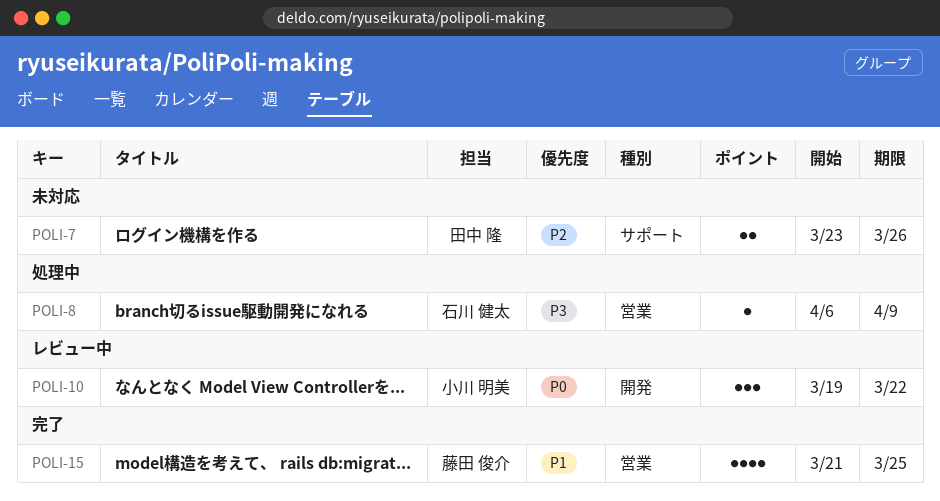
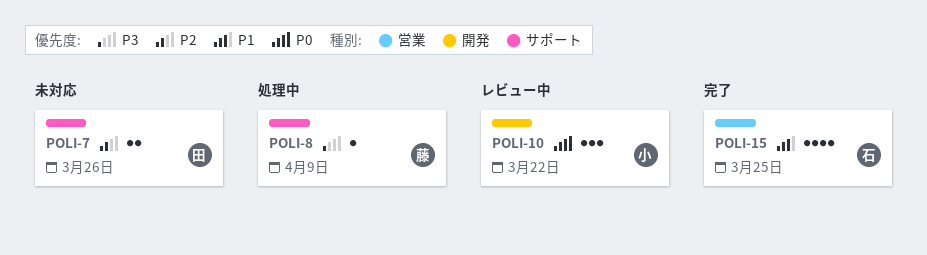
POLI-8, owner: 石川 健太 -> 藤田 俊介
POLI-8, label: 営業 -> サポート
POLI-15, owner: 藤田 俊介 -> 石川 健太

